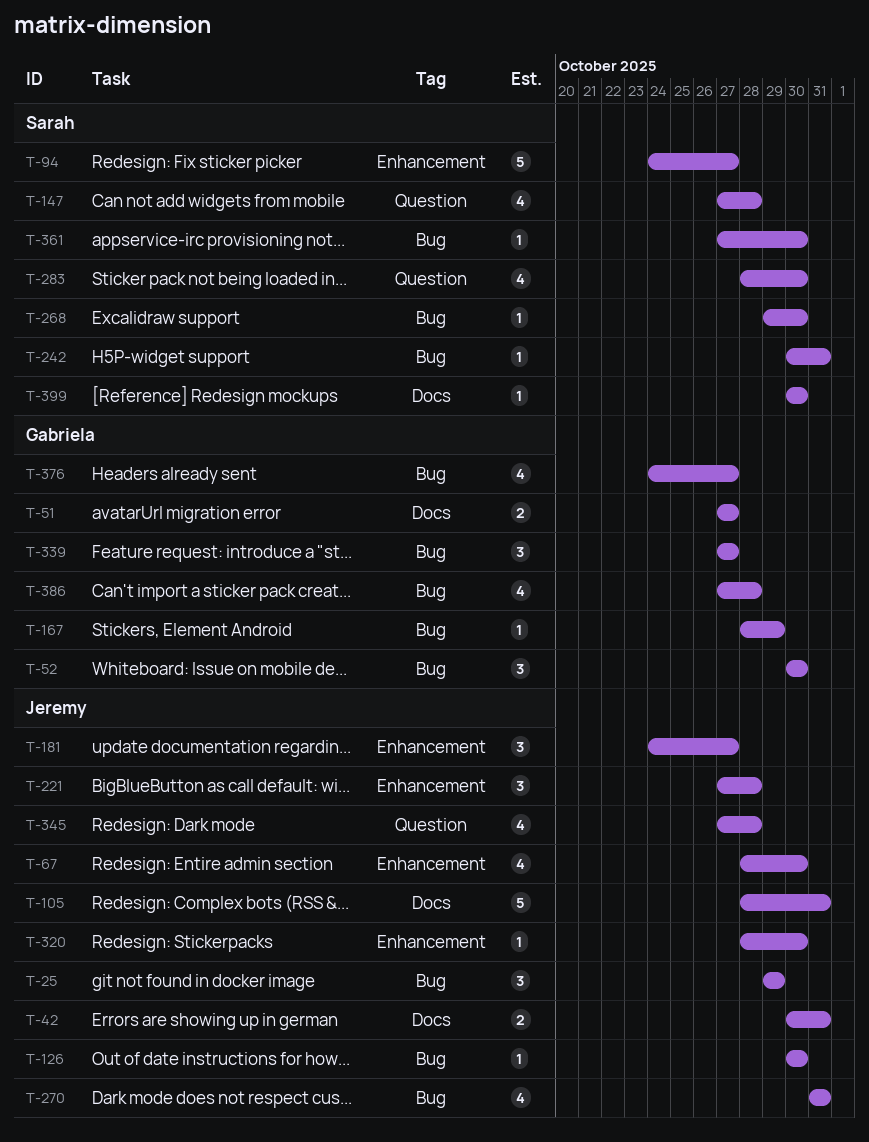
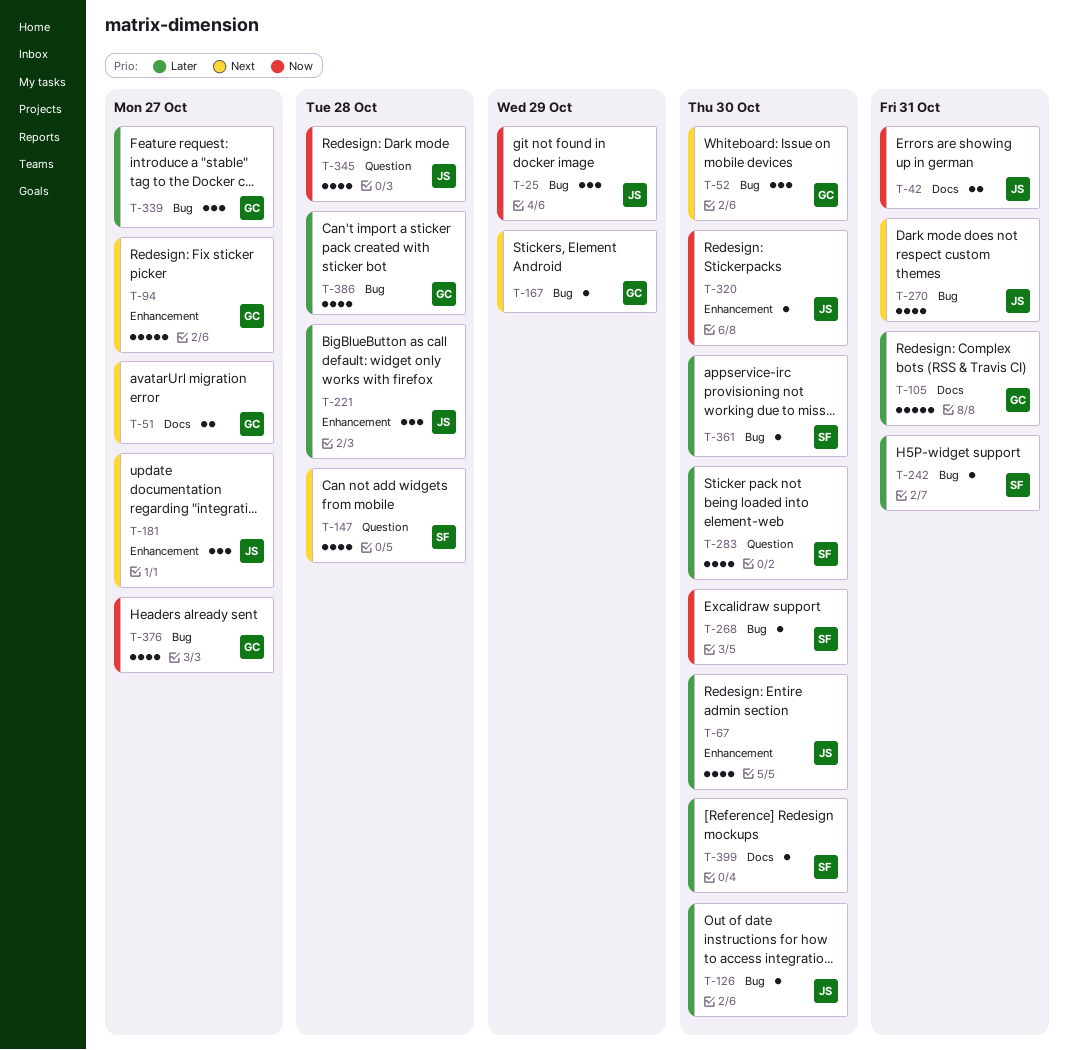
T-94, owner: Sarah -> Gabriela
T-105, owner: Jeremy -> Gabriela

